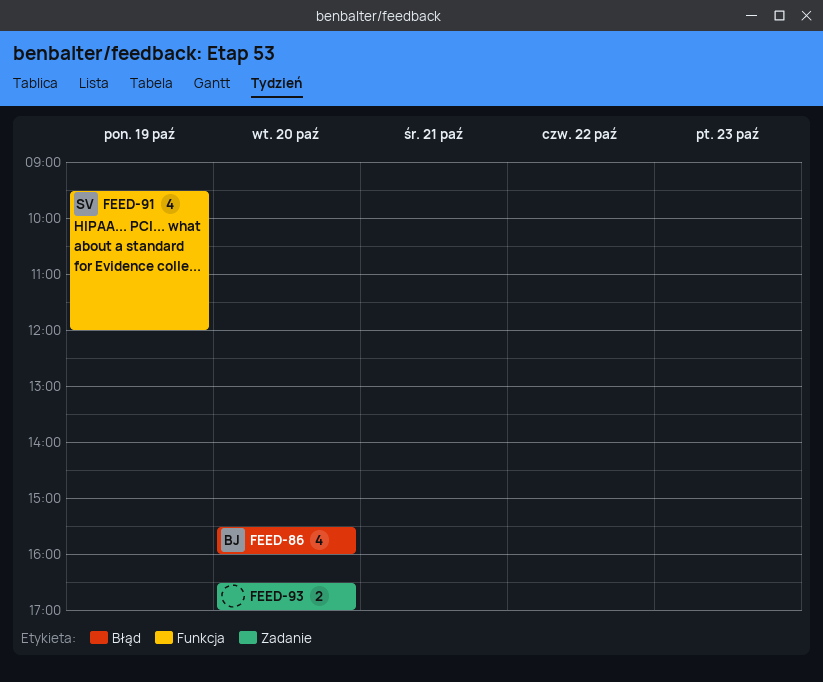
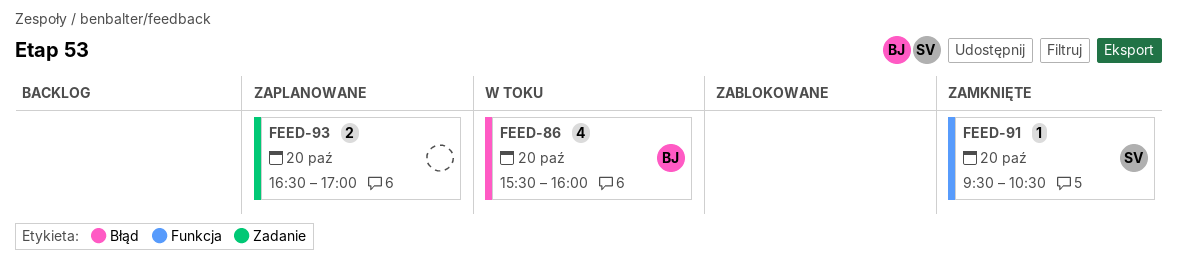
FEED-91, estimate: 4 -> 1
FEED-91, day: Oct 19 -> Oct 20
FEED-91, ends: 12:00 -> 10:30

